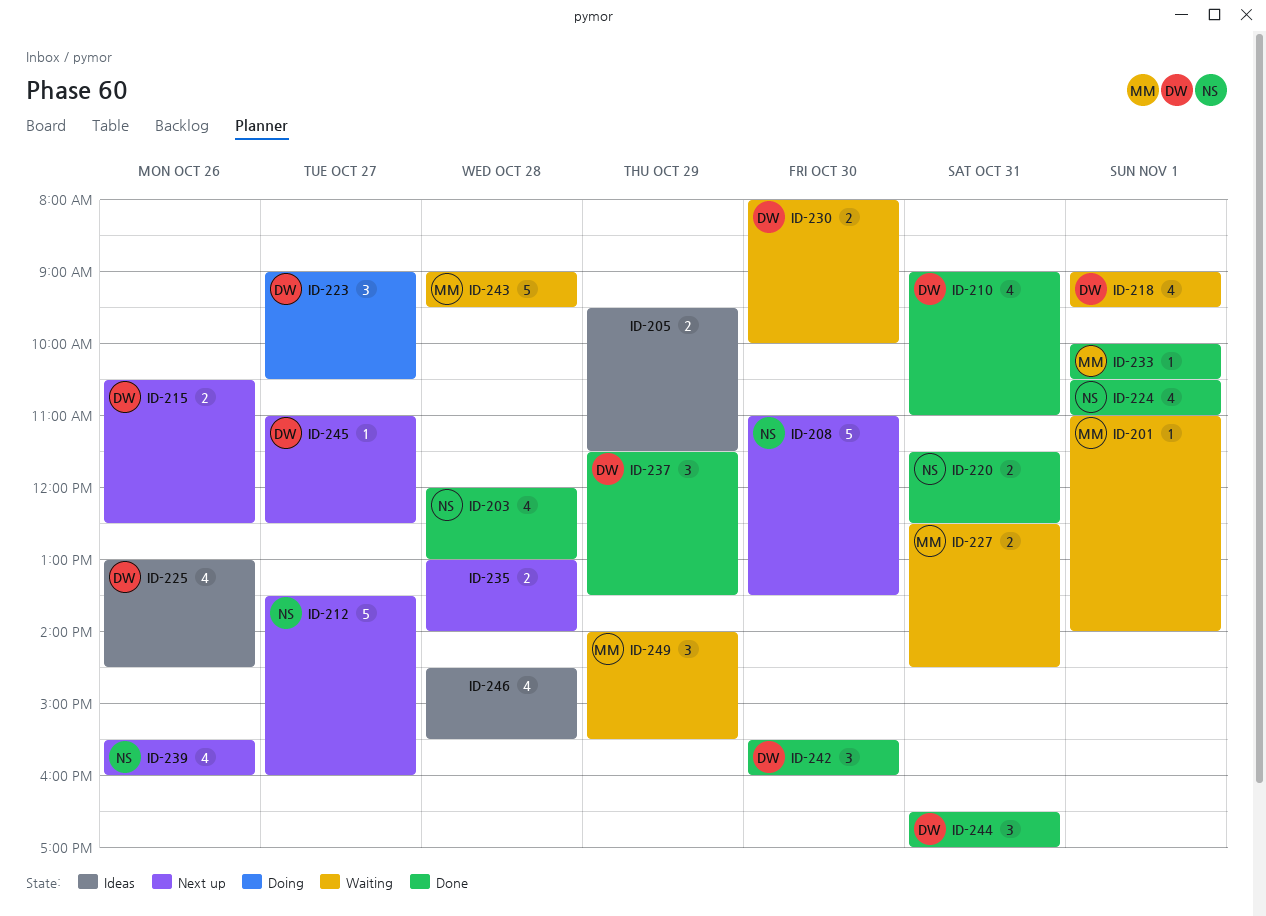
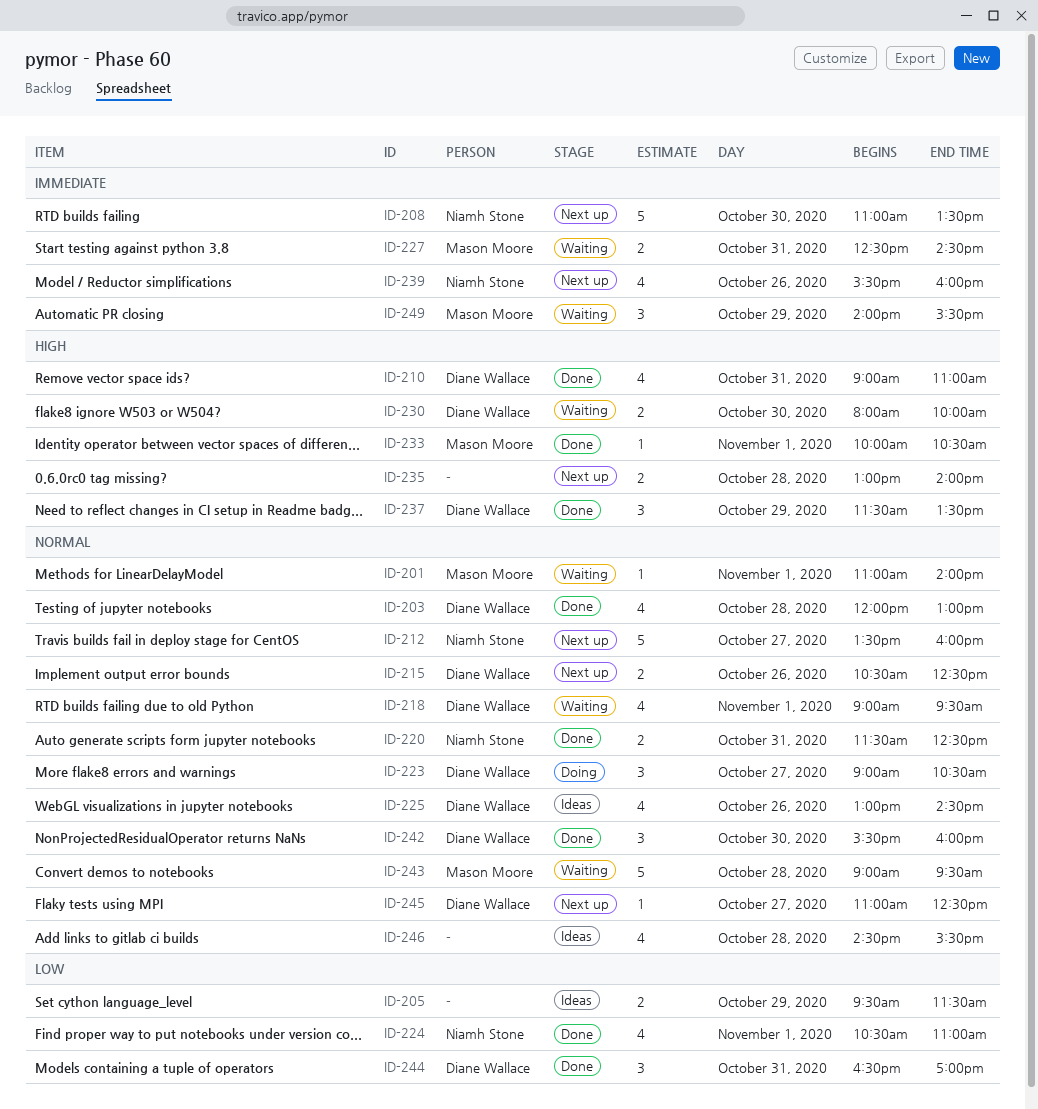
ID-203, owner: Niamh Stone -> Diane Wallace

